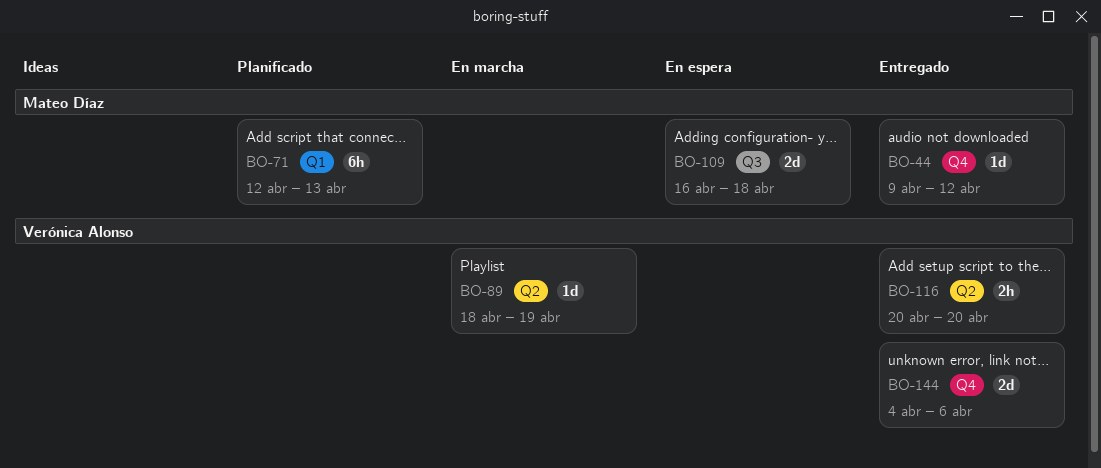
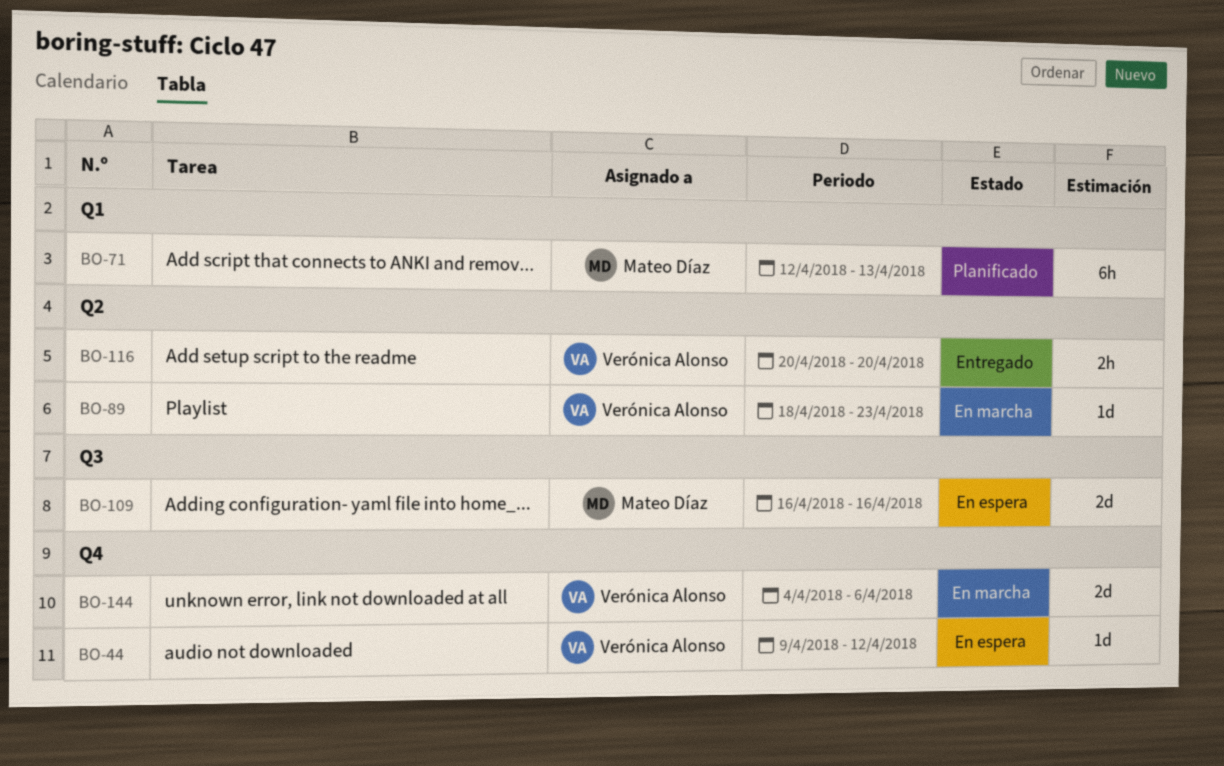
BO-44, status: Entregado -> En espera
BO-44, owner: Mateo Díaz -> Verónica Alonso
BO-89, due: Apr 19 -> Apr 23
BO-109, due: Apr 18 -> Apr 16
BO-144, status: Entregado -> En marcha

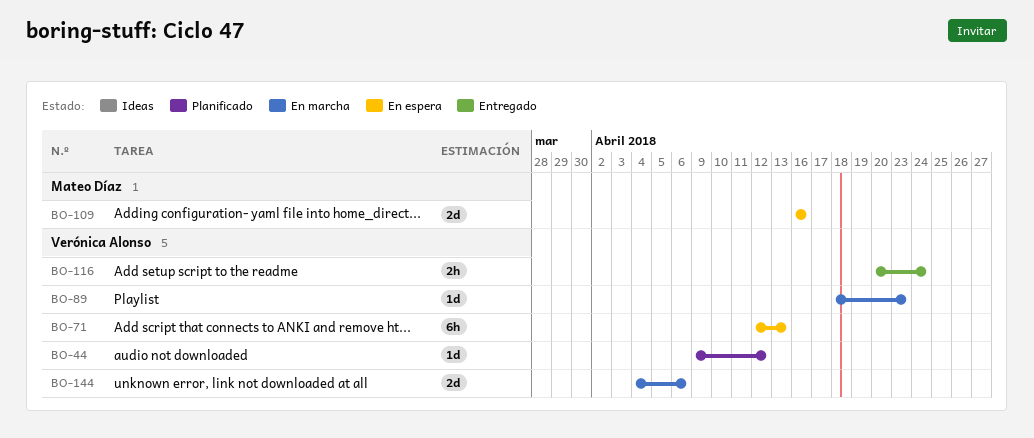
BO-44, status: En espera -> Planificado
BO-71, status: Planificado -> En espera
BO-71, owner: Mateo Díaz -> Verónica Alonso
BO-116, due: Apr 20 -> Apr 24

